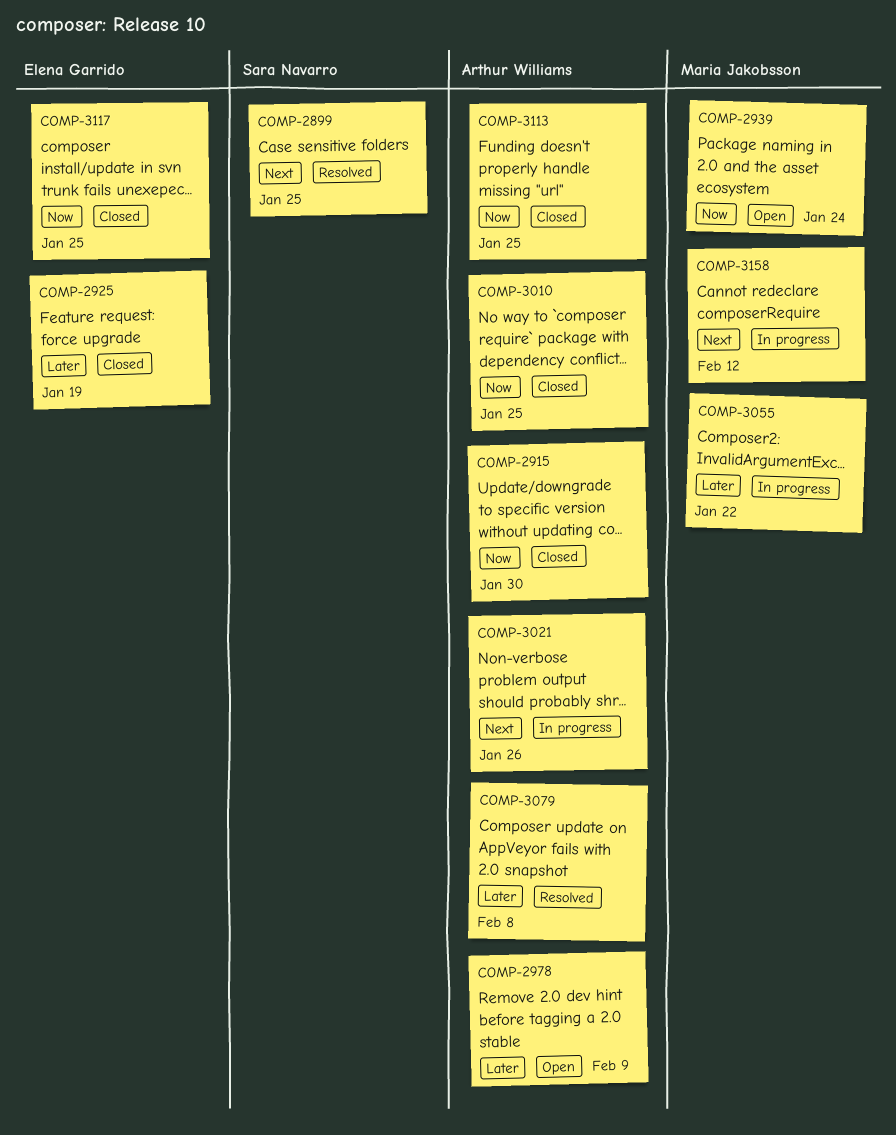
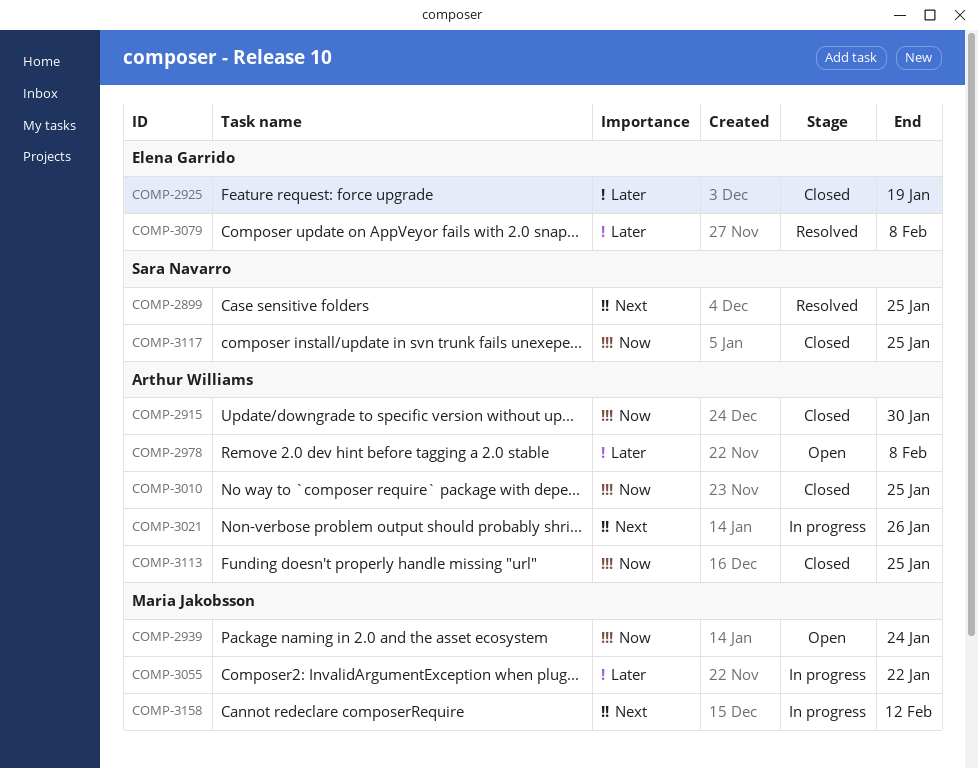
COMP-2978, due: Feb 9 -> Feb 8
COMP-3079, owner: Arthur Williams -> Elena Garrido
COMP-3117, owner: Elena Garrido -> Sara Navarro

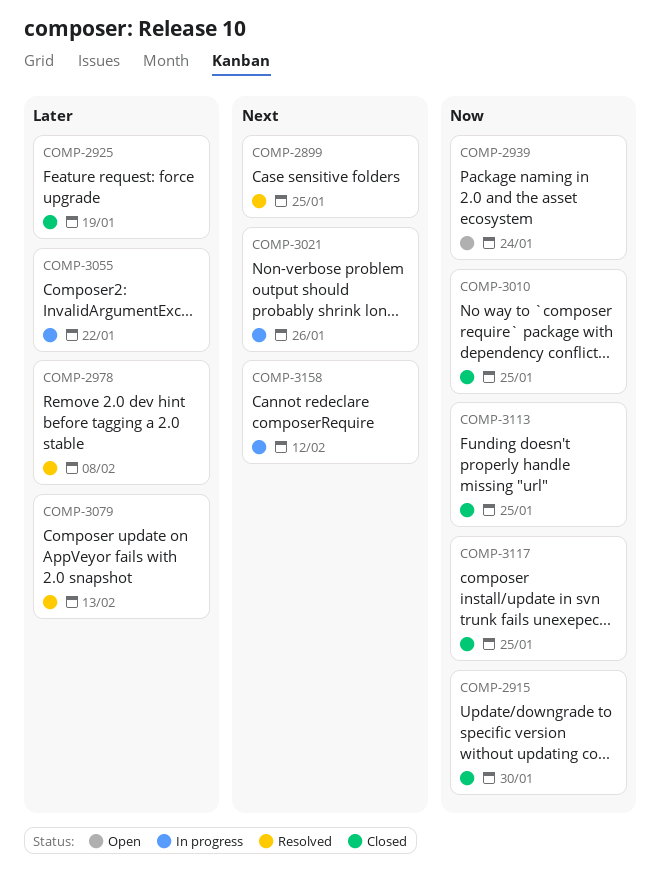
COMP-2978, status: Open -> Resolved
COMP-3079, due: Feb 8 -> Feb 13

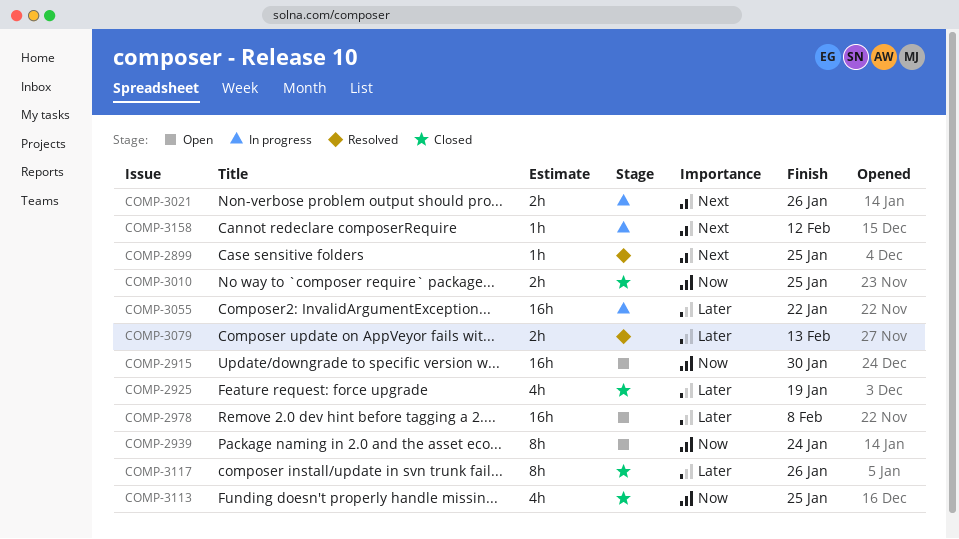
COMP-2915, status: Closed -> Open
COMP-2978, status: Resolved -> Open
COMP-3117, priority: Now -> Later
COMP-3117, due: Jan 25 -> Jan 26

